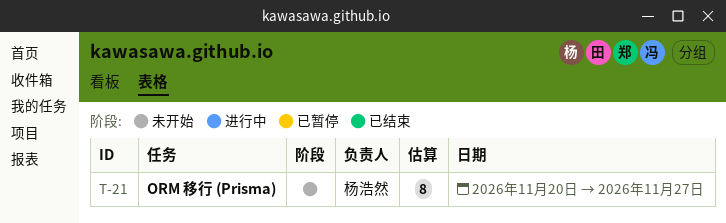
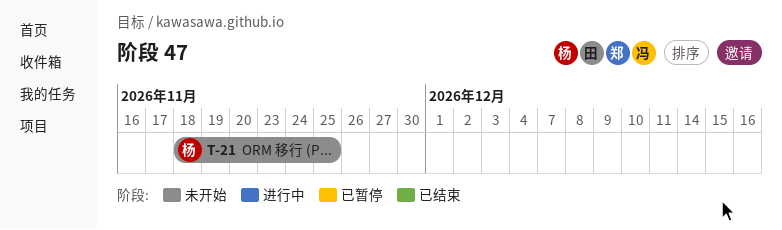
T-21, start: Nov 20 -> Nov 18
T-21, due: Nov 27 -> Nov 25

